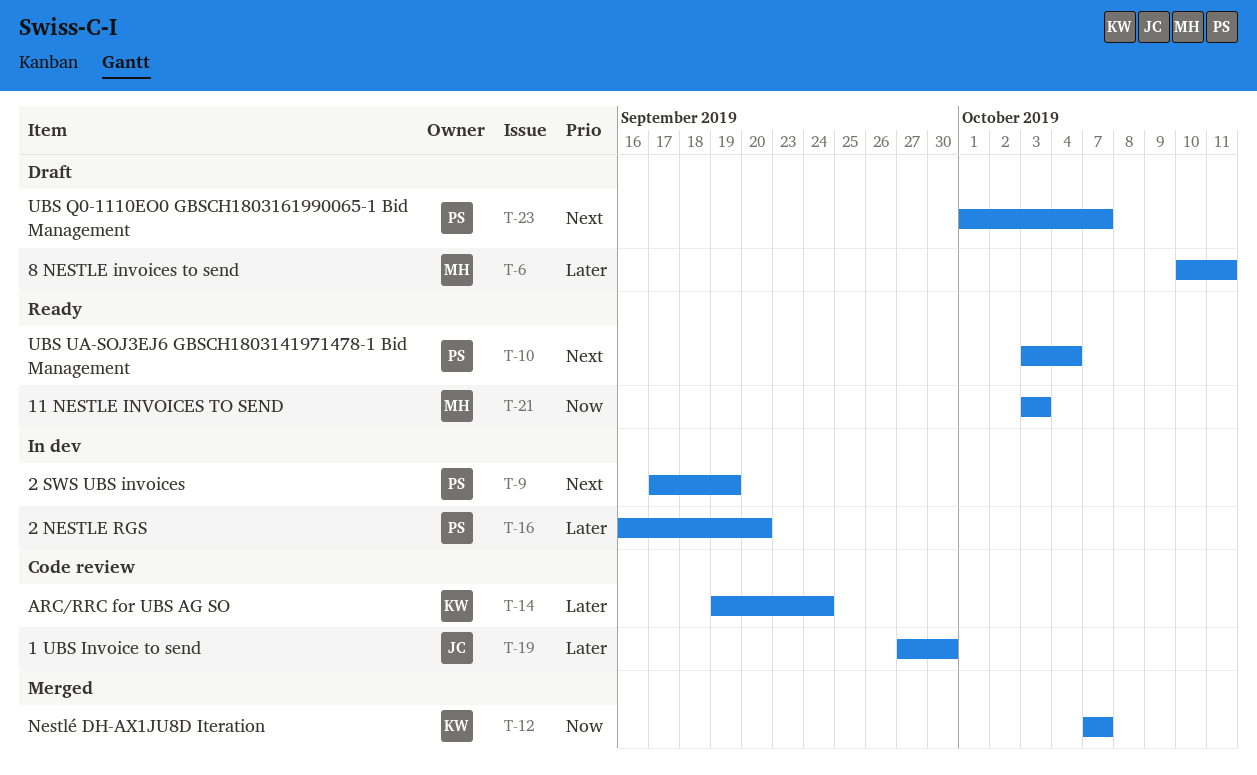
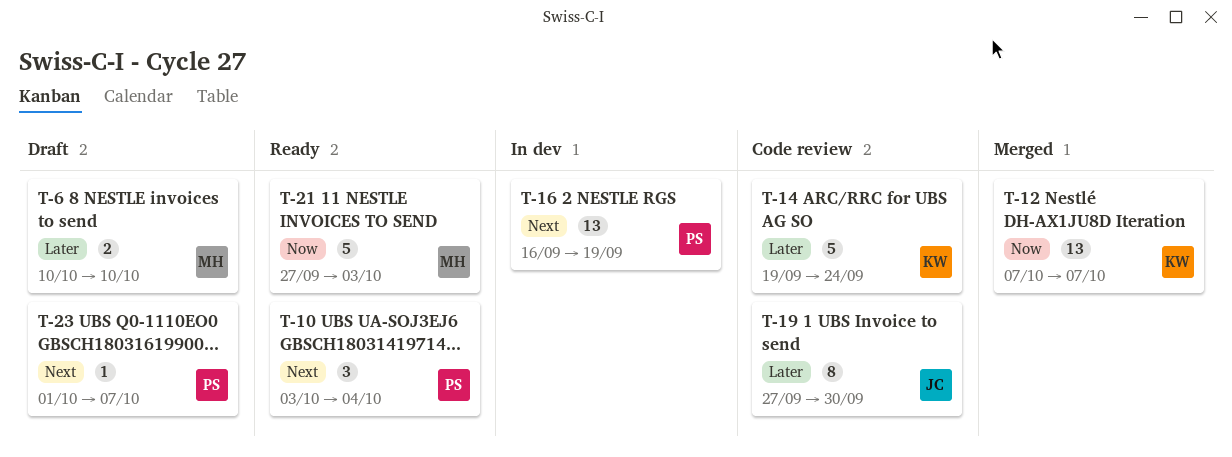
T-6, due: Oct 11 -> Oct 10
T-9: present -> none
T-16, priority: Later -> Next
T-16, due: Sep 20 -> Sep 19
T-21, start: Oct 3 -> Sep 27

